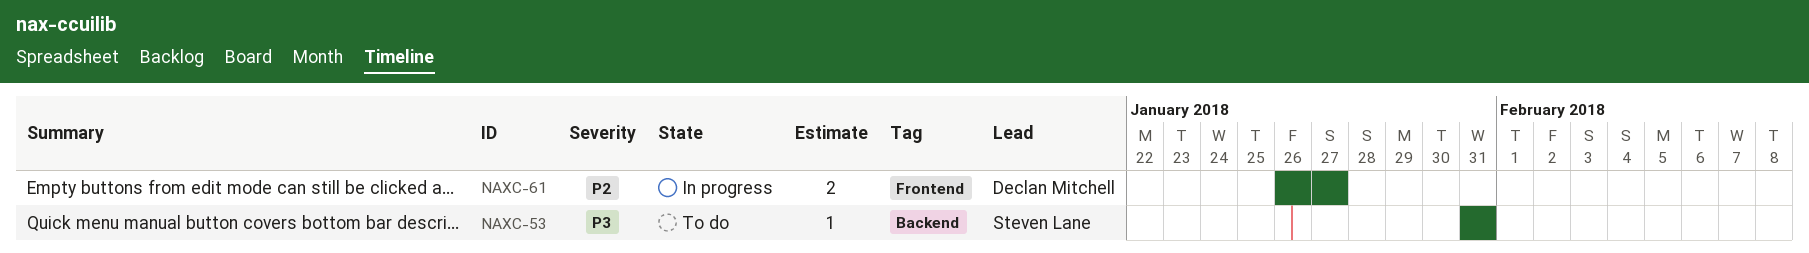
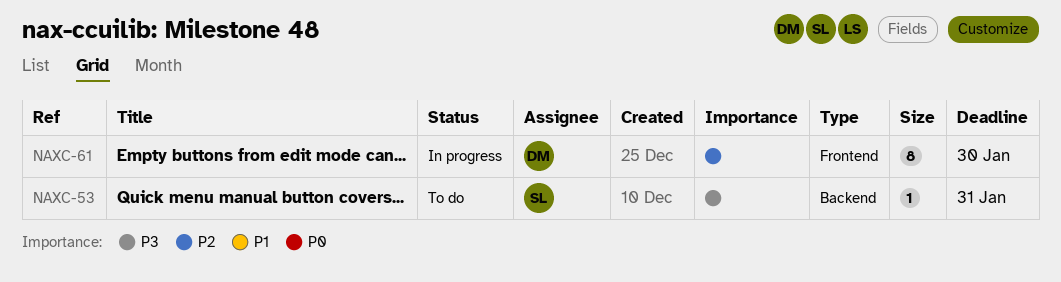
NAXC-61, estimate: 2 -> 8
NAXC-61, due: Jan 27 -> Jan 30

